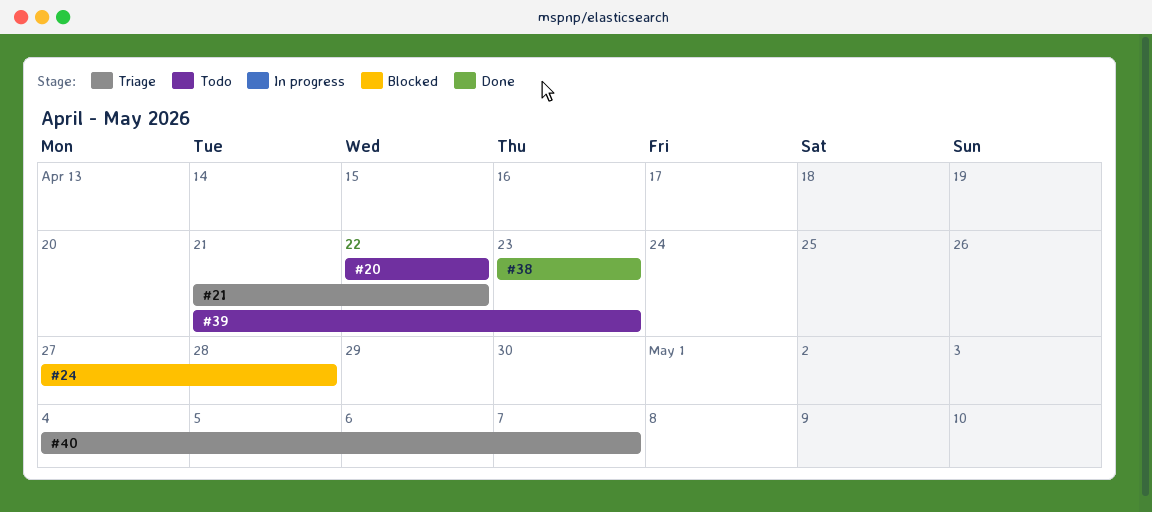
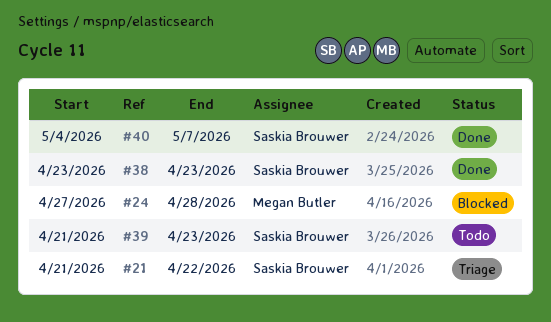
#20: present -> none
#40, status: Triage -> Done

